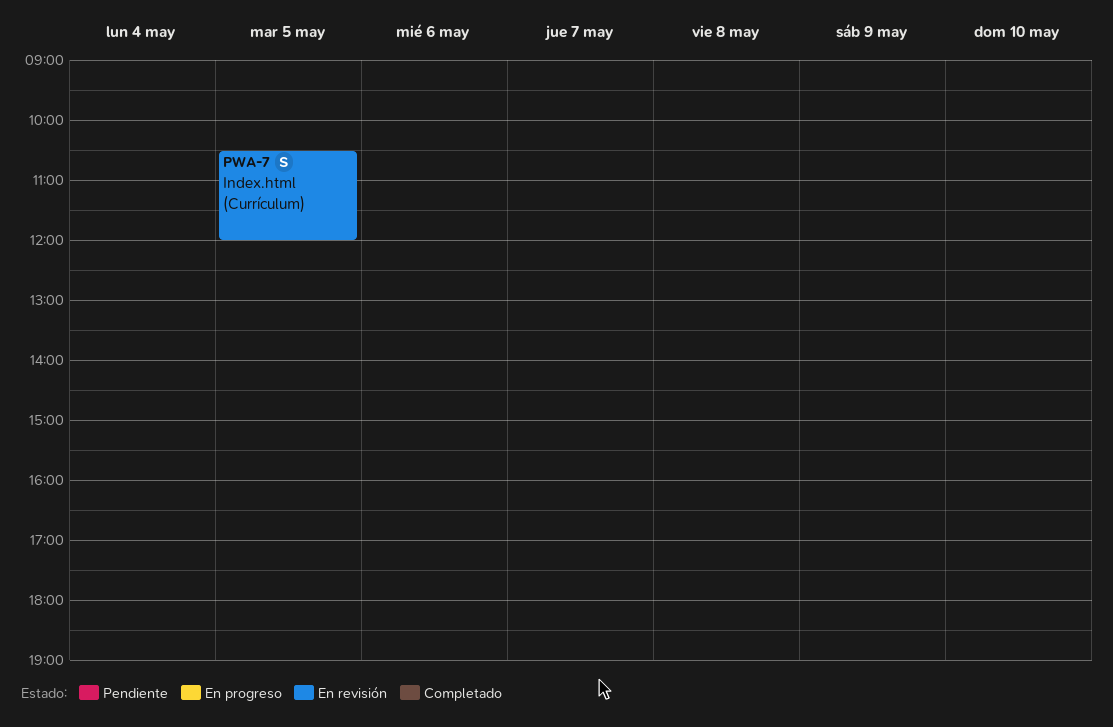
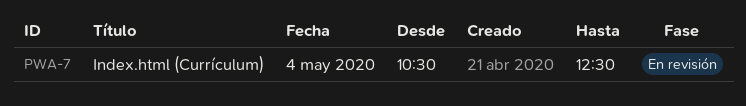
PWA-7, day: May 5 -> May 4
PWA-7, ends: 12:00 -> 12:30

